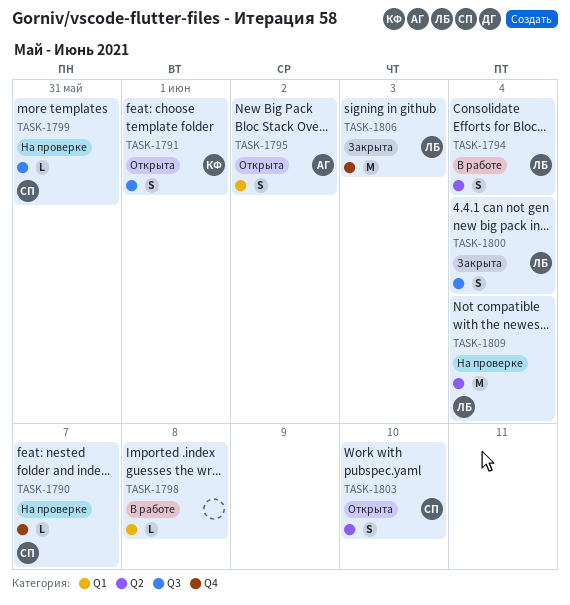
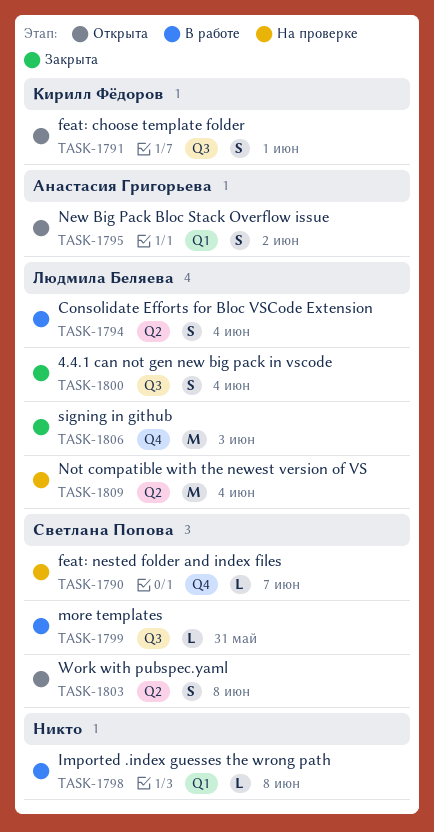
TASK-1799, status: На проверке -> В работе
TASK-1803, due: Jun 10 -> Jun 8

